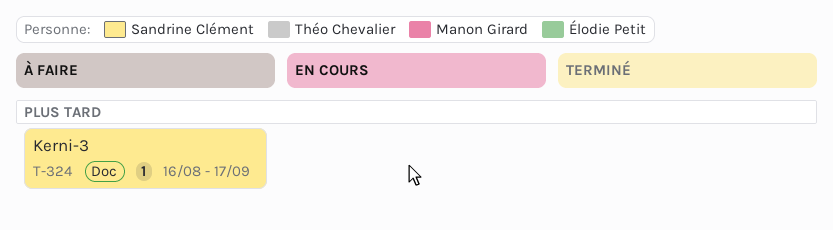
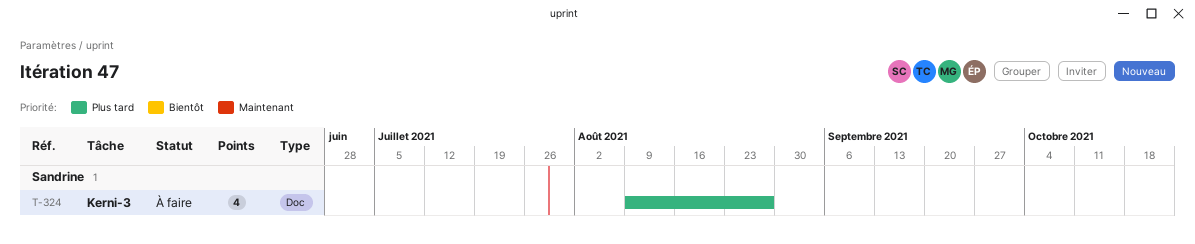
T-324, estimate: 1 -> 4
T-324, start: Aug 16 -> Aug 9
T-324, due: Sep 17 -> Aug 27

